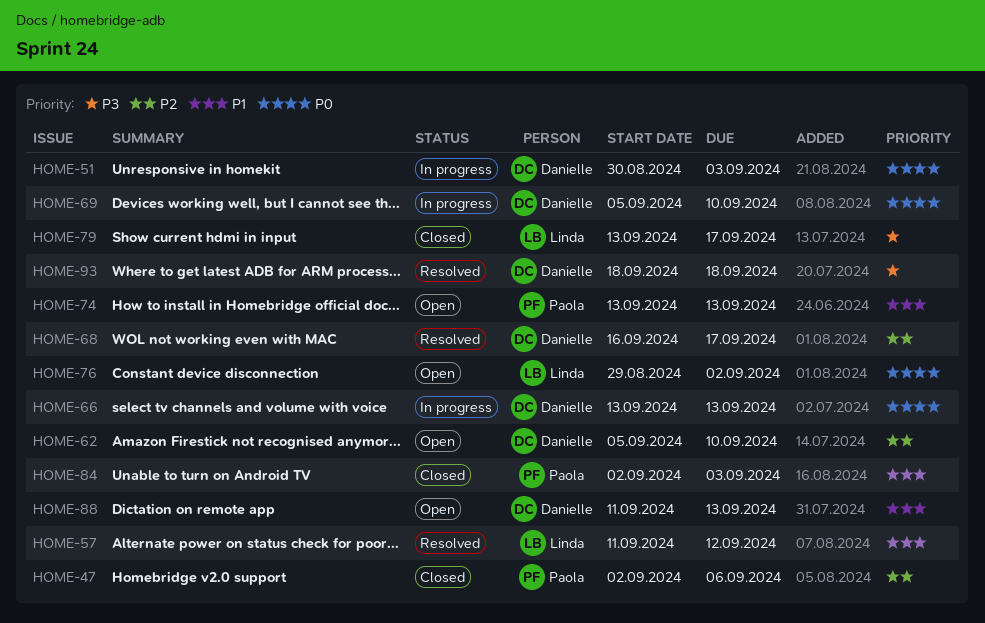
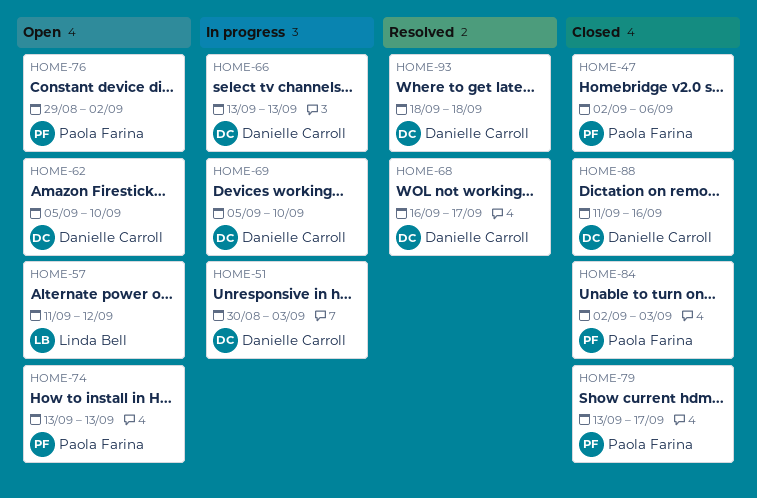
HOME-57, status: Resolved -> Open
HOME-76, owner: Linda Bell -> Paola Farina
HOME-79, owner: Linda Bell -> Paola Farina
HOME-88, status: Open -> Closed
HOME-88, due: Sep 13 -> Sep 16

